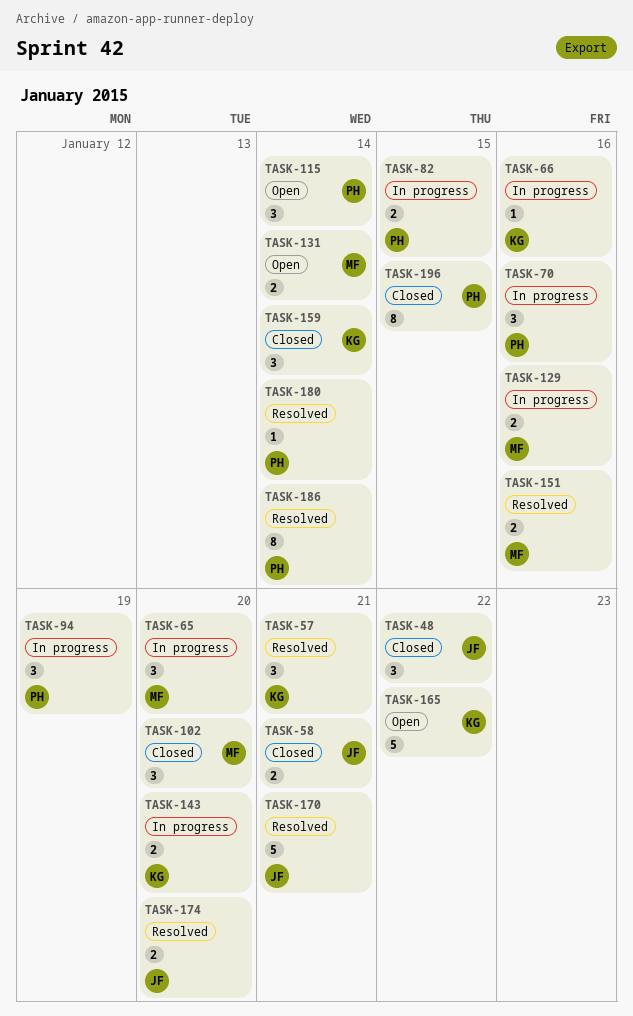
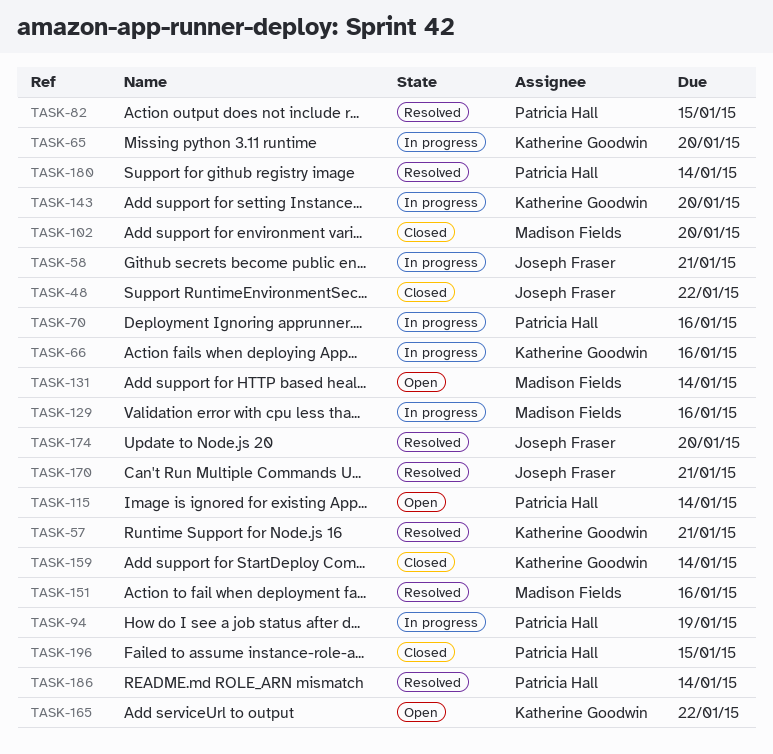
TASK-58, status: Closed -> In progress
TASK-65, owner: Madison Fields -> Katherine Goodwin
TASK-82, status: In progress -> Resolved

